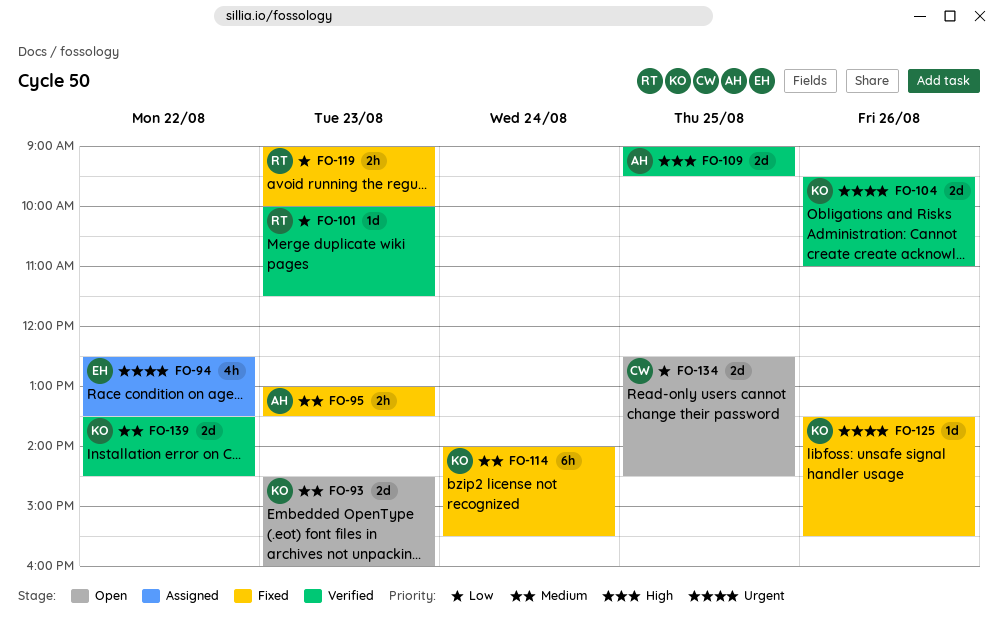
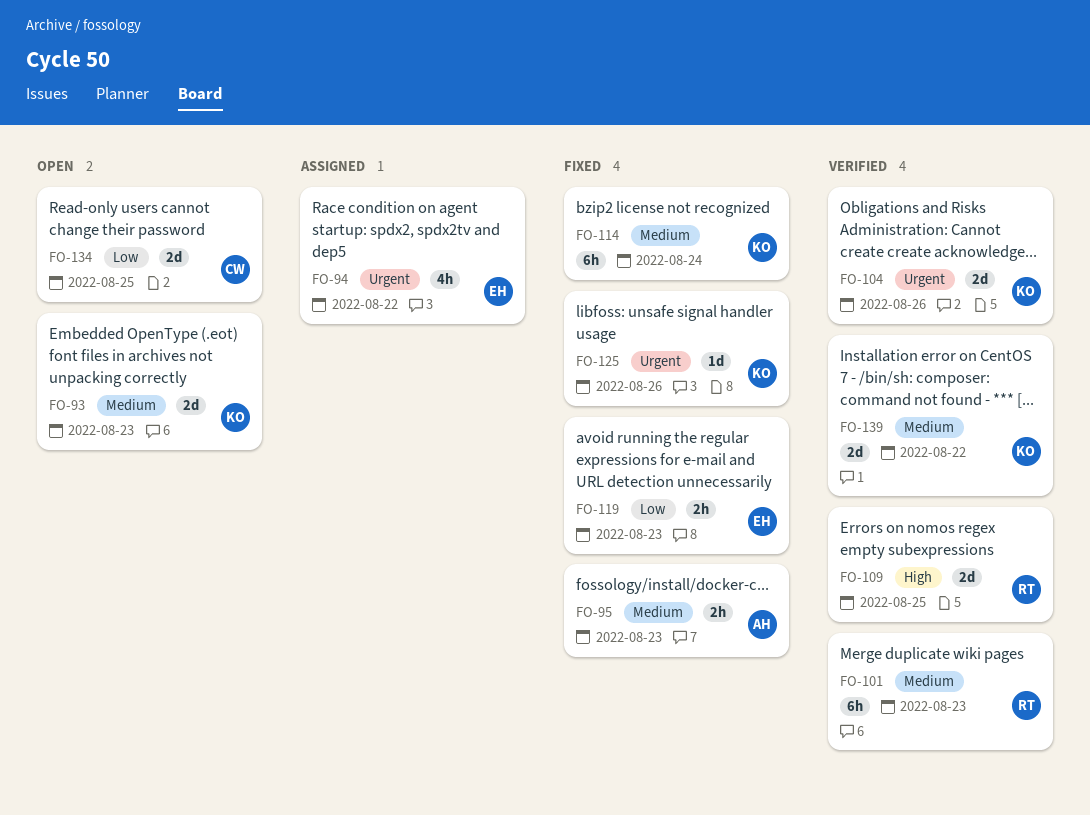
FO-101, priority: Low -> Medium
FO-101, estimate: 1d -> 6h
FO-109, owner: AH -> RT
FO-119, owner: RT -> EH

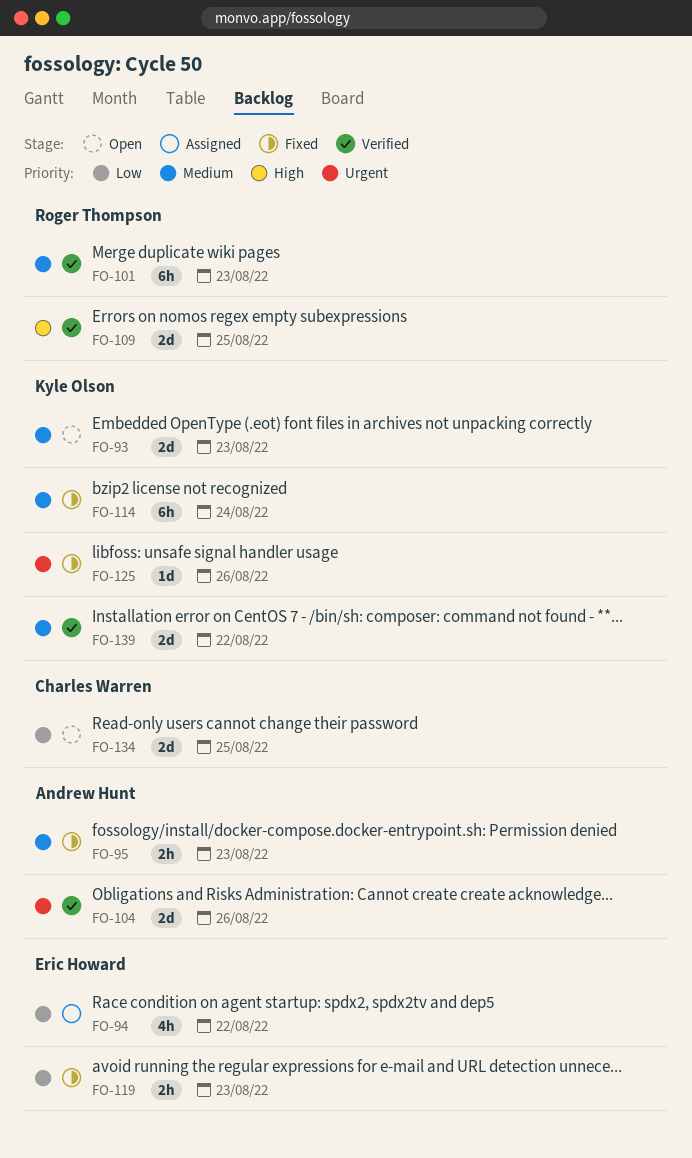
FO-94, priority: Urgent -> Low
FO-104, owner: Kyle Olson -> Andrew Hunt

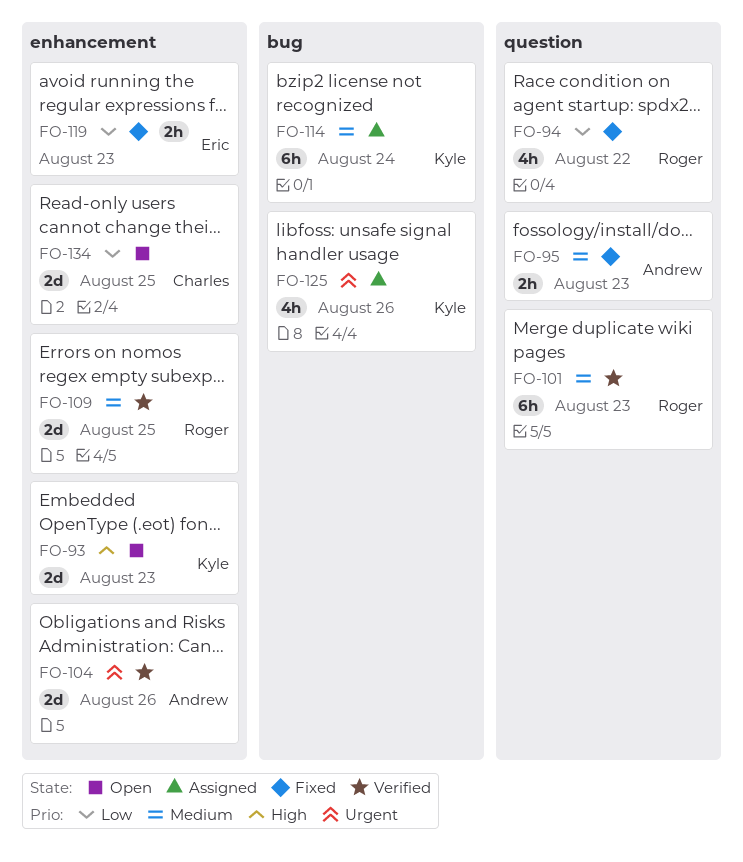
FO-93, priority: Medium -> High
FO-94, status: Assigned -> Fixed
FO-94, owner: Eric Howard -> Roger Thompson
FO-109, priority: High -> Medium
FO-114, status: Fixed -> Assigned
FO-125, status: Fixed -> Assigned
FO-125, estimate: 1d -> 4h
FO-139: present -> none

